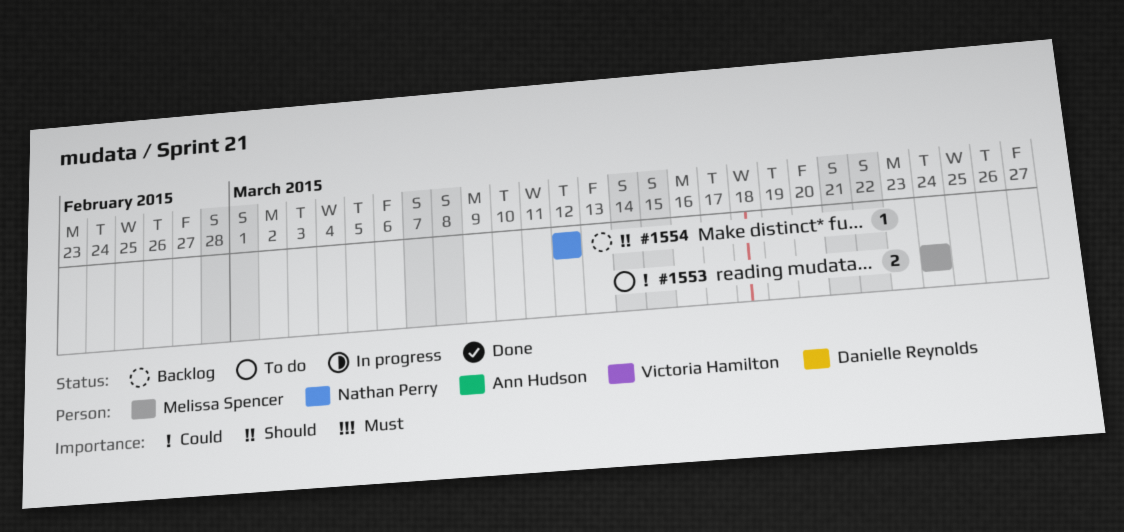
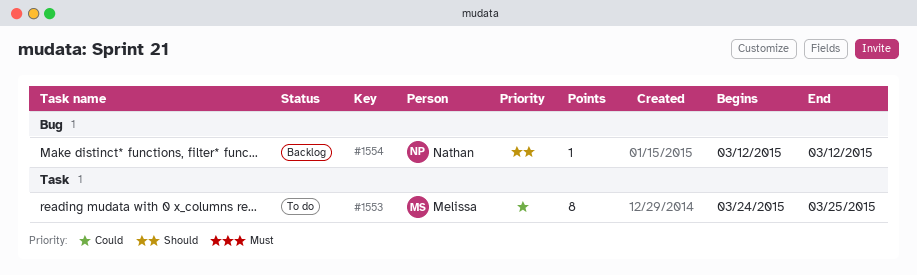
#1553, estimate: 2 -> 8
#1553, due: Mar 24 -> Mar 25

